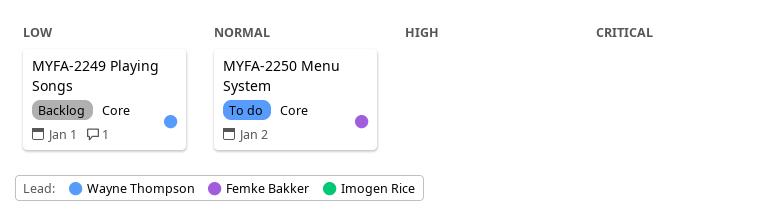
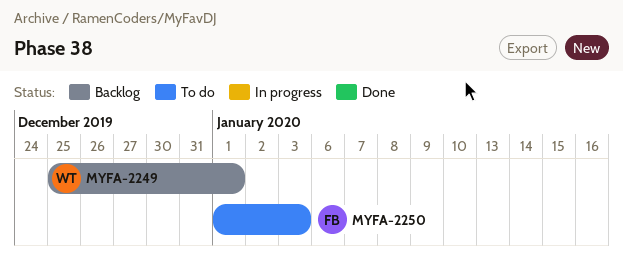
MYFA-2250, due: Jan 2 -> Jan 3

